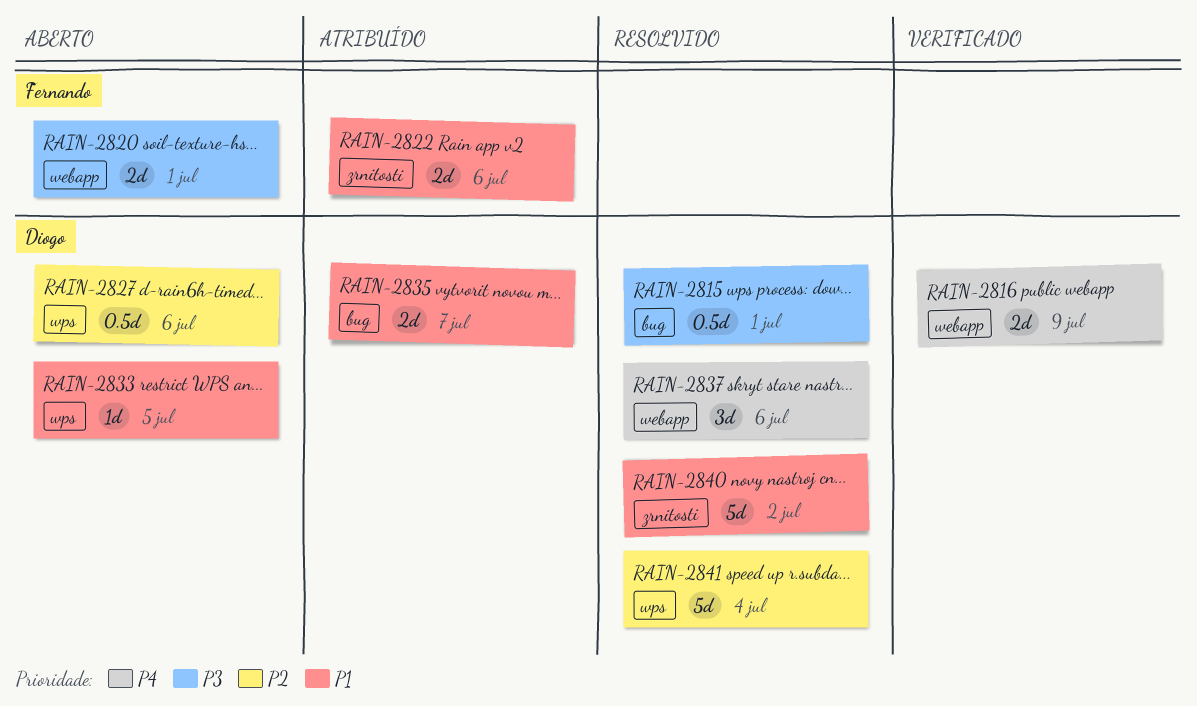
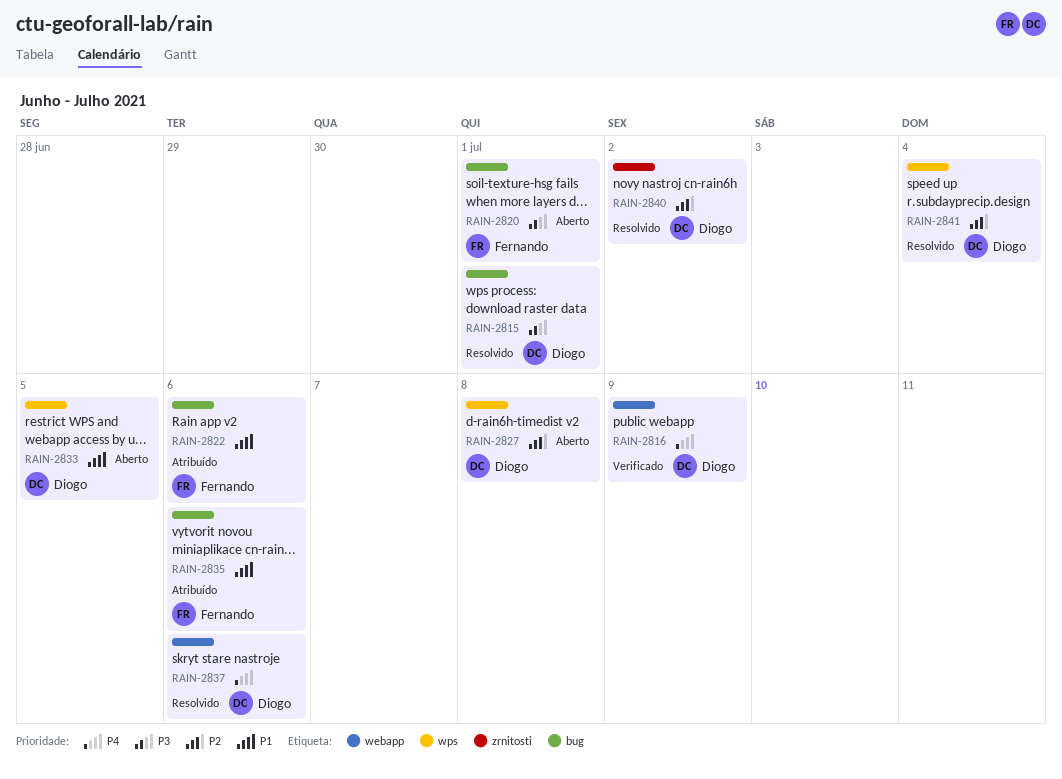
RAIN-2820, label: webapp -> bug
RAIN-2822, label: zrnitosti -> bug
RAIN-2827, due: Jul 6 -> Jul 8
RAIN-2835, owner: Diogo -> Fernando
RAIN-2835, due: Jul 7 -> Jul 6
RAIN-2840, priority: P1 -> P2

